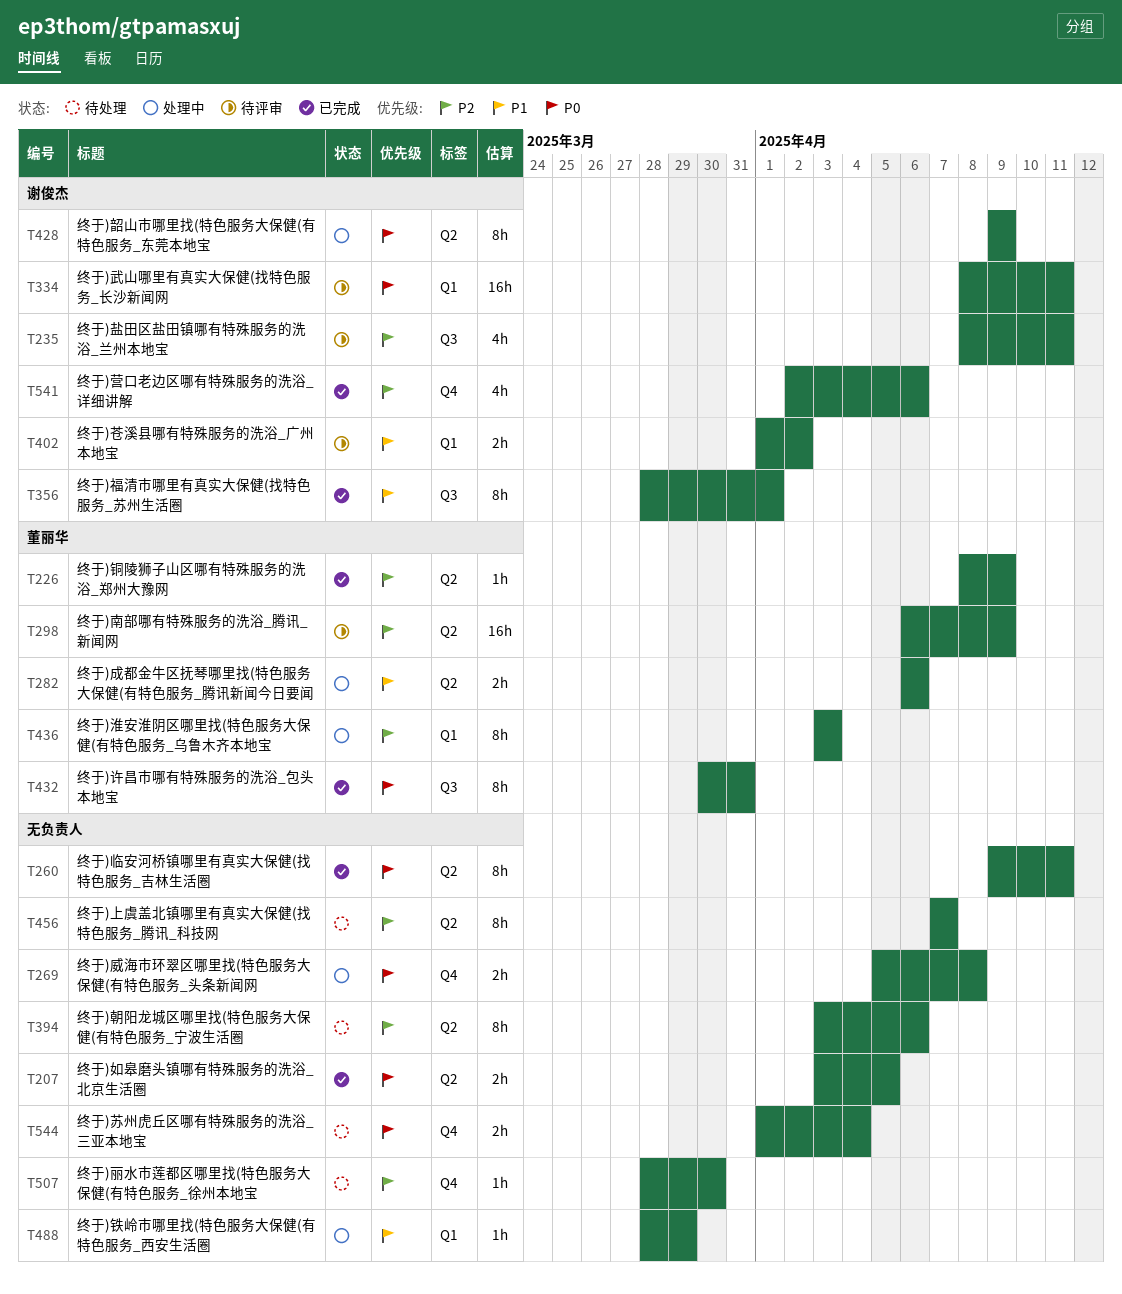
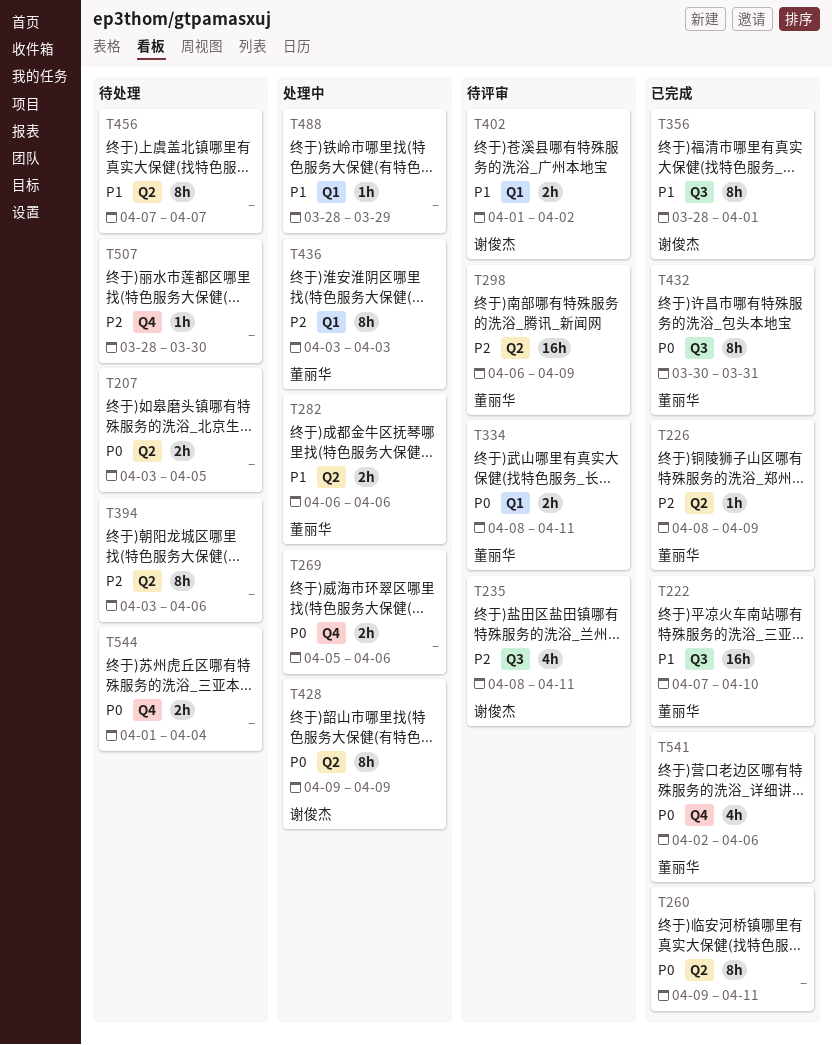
T207, status: 已完成 -> 待处理
T222: none -> present
T269, due: Apr 8 -> Apr 6
T334, owner: 谢俊杰 -> 董丽华
T334, estimate: 16h -> 2h
T456, priority: P2 -> P1
T541, owner: 谢俊杰 -> 董丽华
T541, priority: P2 -> P0

